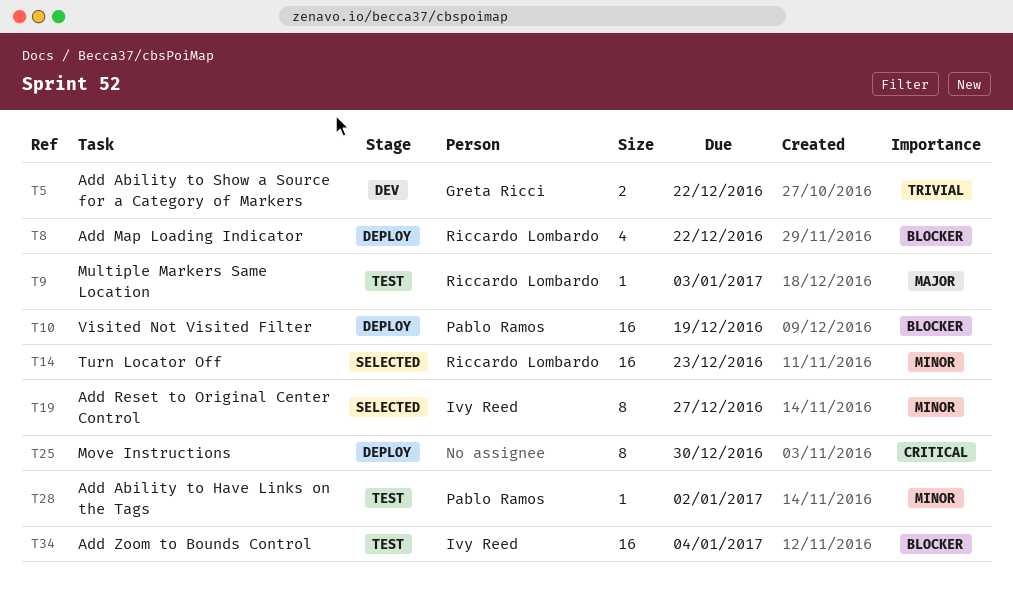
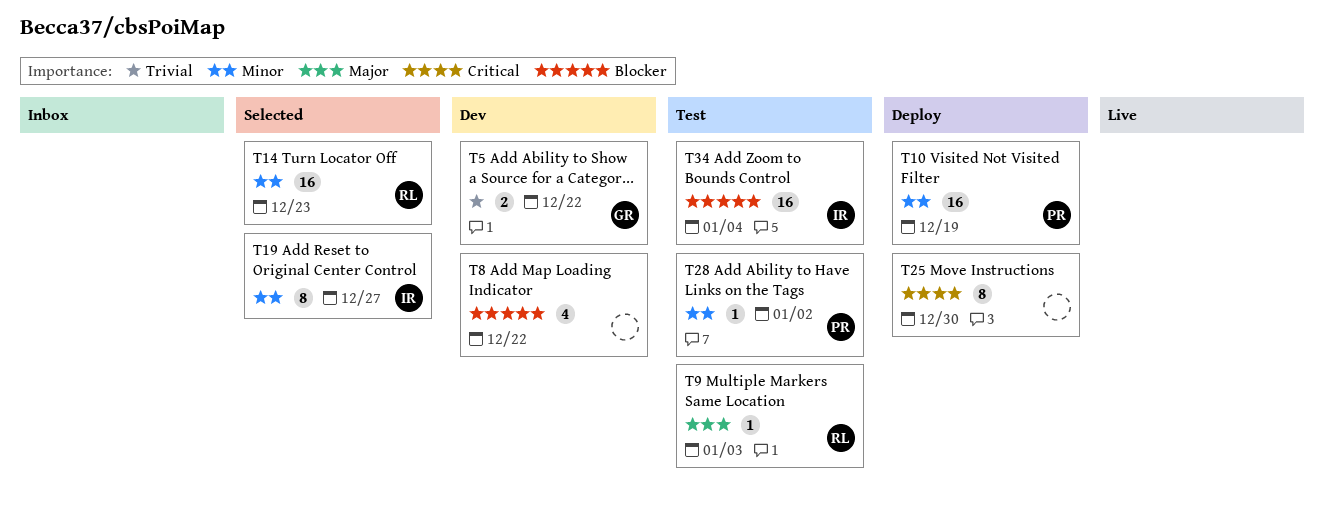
T8, status: Deploy -> Dev
T8, owner: Riccardo Lombardo -> none
T10, priority: Blocker -> Minor

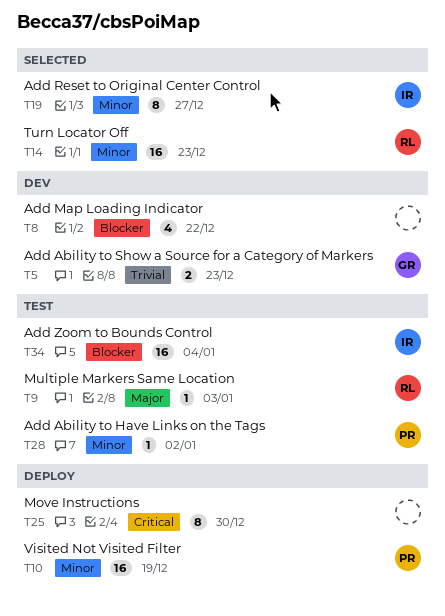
T5, due: Dec 22 -> Dec 23

